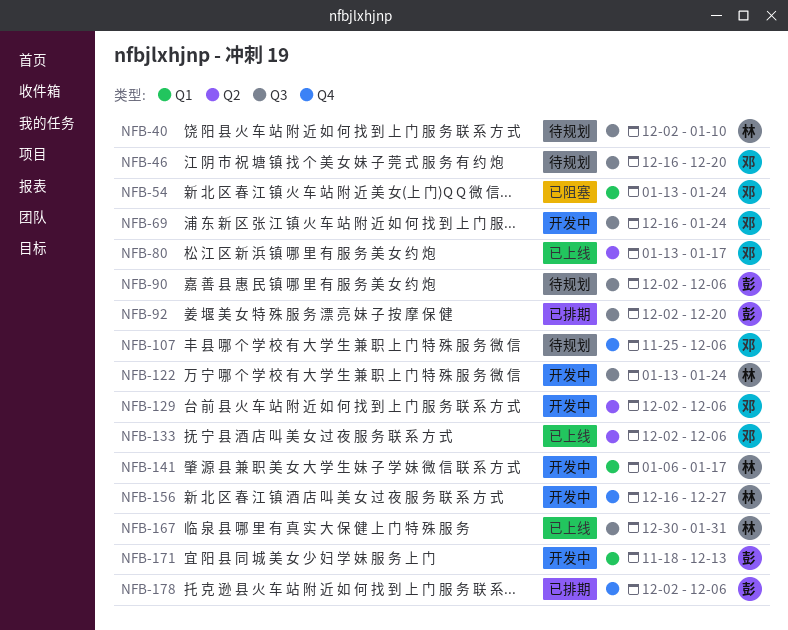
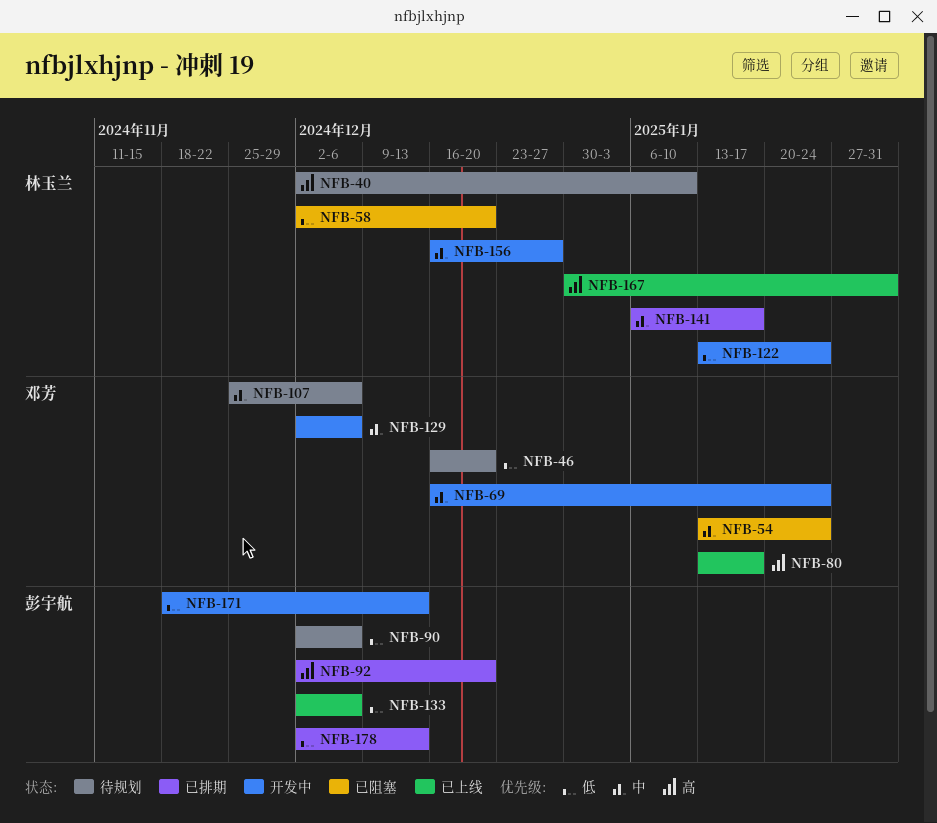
NFB-58: none -> present
NFB-133, owner: 邓芳 -> 彭宇航
NFB-141, status: 开发中 -> 已排期
NFB-178, due: Dec 6 -> Dec 13

